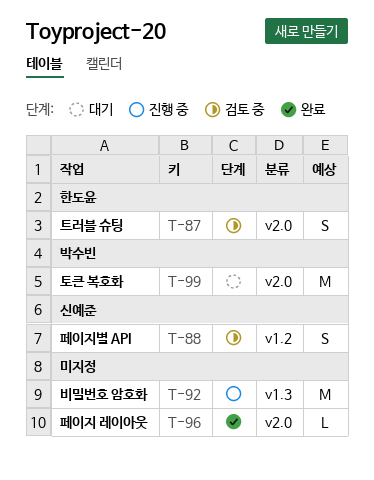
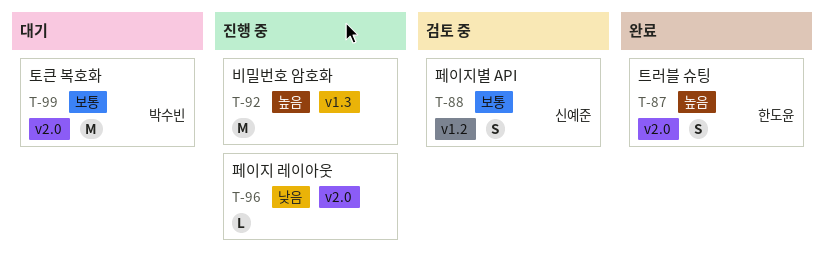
T-87, status: 검토 중 -> 완료
T-96, status: 완료 -> 진행 중

